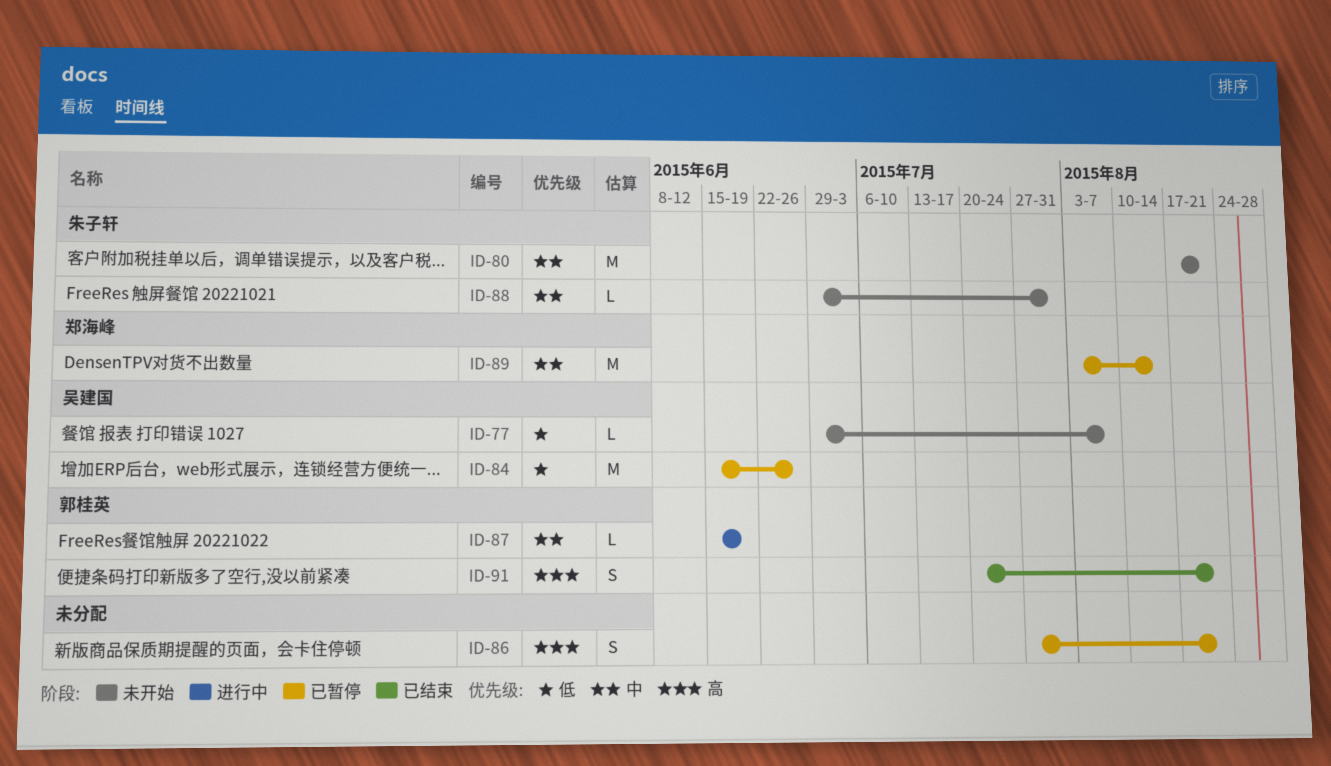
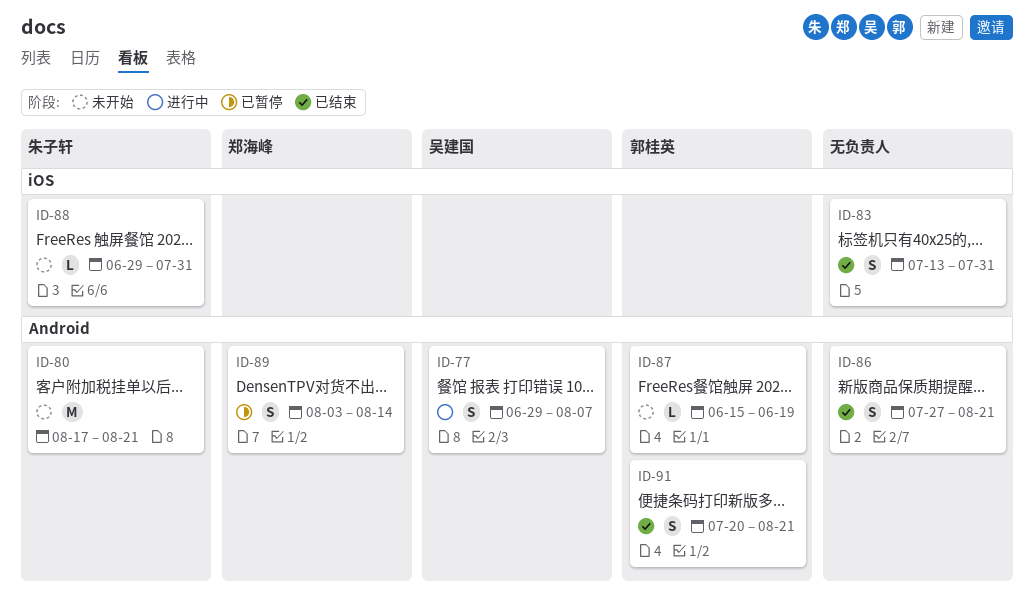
ID-77, status: 未开始 -> 进行中
ID-77, estimate: L -> S
ID-83: none -> present
ID-84: present -> none
ID-86, status: 已暂停 -> 已结束
ID-87, status: 进行中 -> 未开始
ID-89, estimate: M -> S

